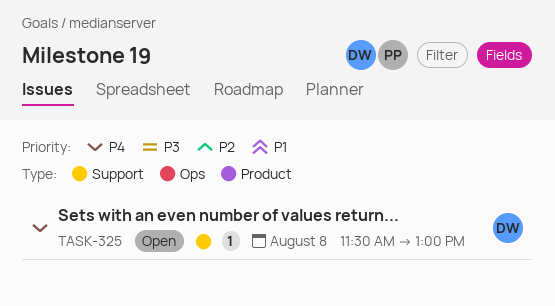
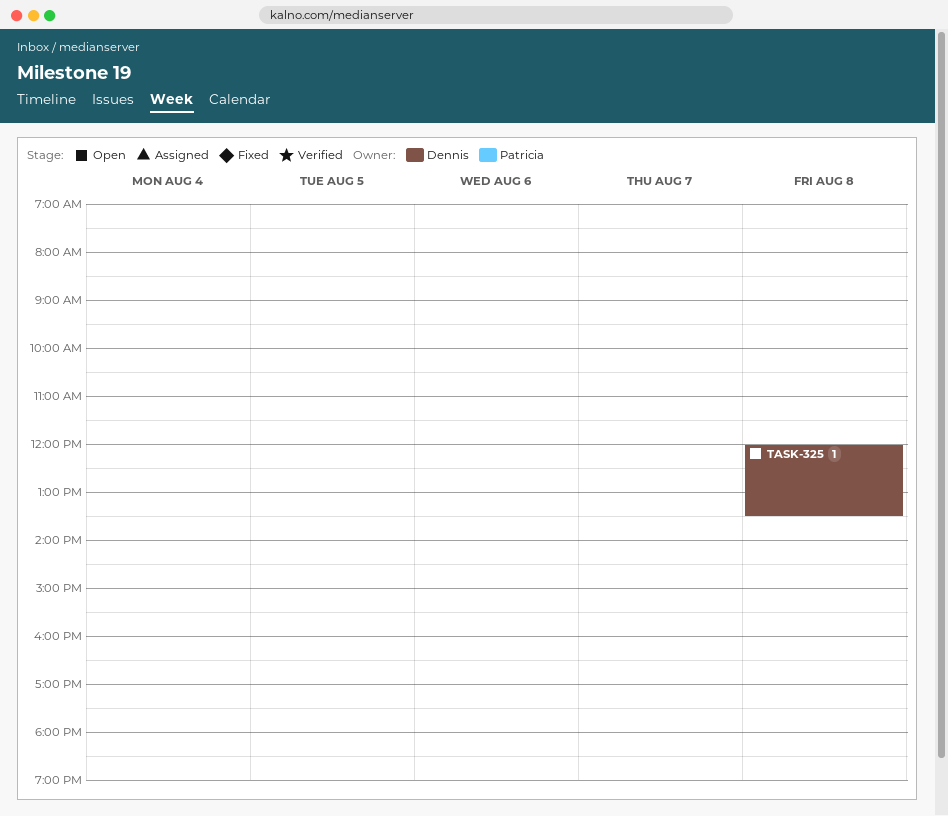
TASK-325, begins: 11:30 -> 12:00
TASK-325, ends: 13:00 -> 13:30

